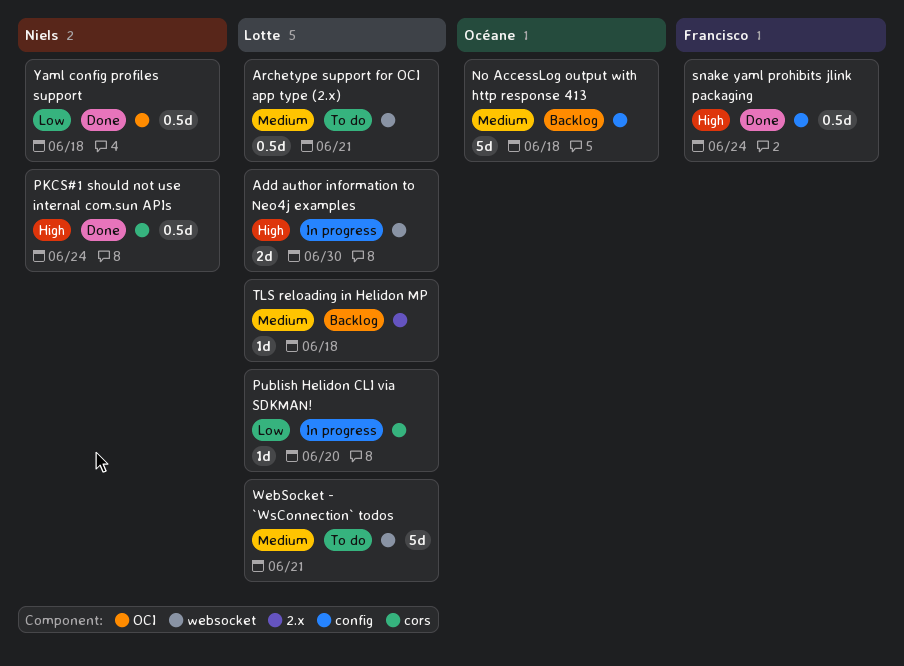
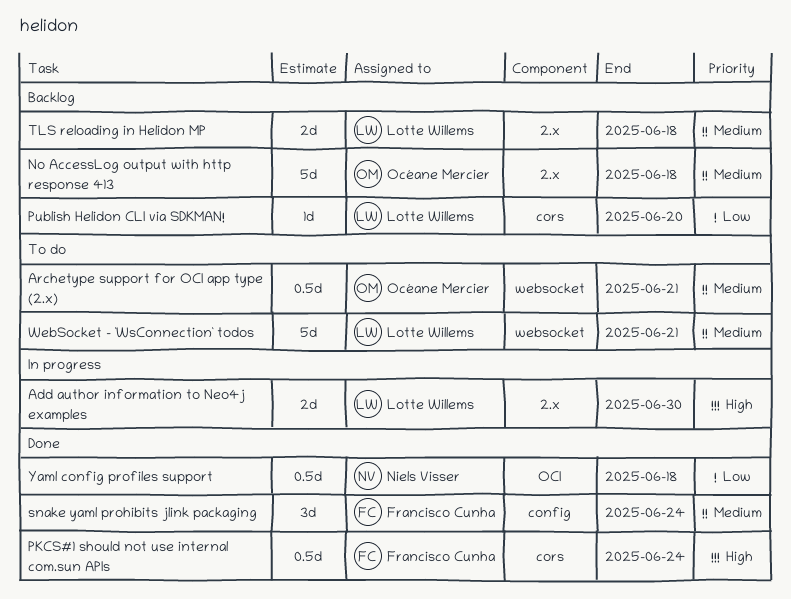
Add author information to Neo4j examples, label: websocket -> 2.x
Archetype support for OCI app type (2.x), owner: Lotte Willems -> Océane Mercier
No AccessLog output with http response 413, label: config -> 2.x
PKCS#1 should not use internal com.sun APIs, owner: Niels Visser -> Francisco Cunha
Publish Helidon CLI via SDKMAN!, status: In progress -> Backlog
snake yaml prohibits jlink packaging, priority: High -> Medium
snake yaml prohibits jlink packaging, estimate: 0.5d -> 3d
TLS reloading in Helidon MP, estimate: 1d -> 2d

